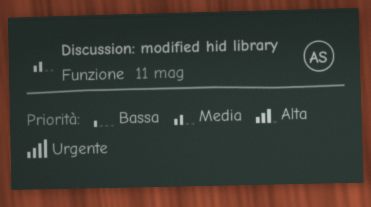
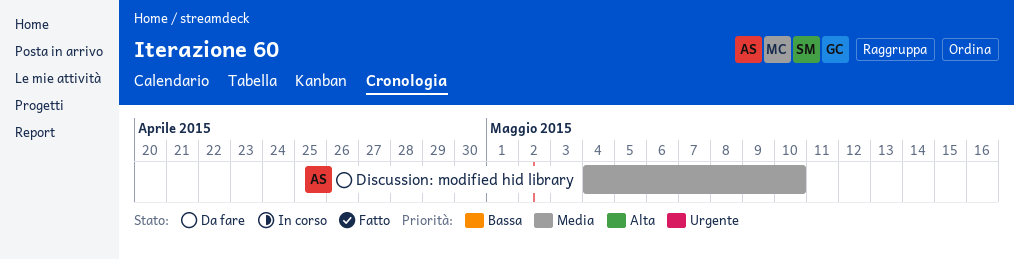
Discussion: modified hid library, due: May 11 -> May 10

